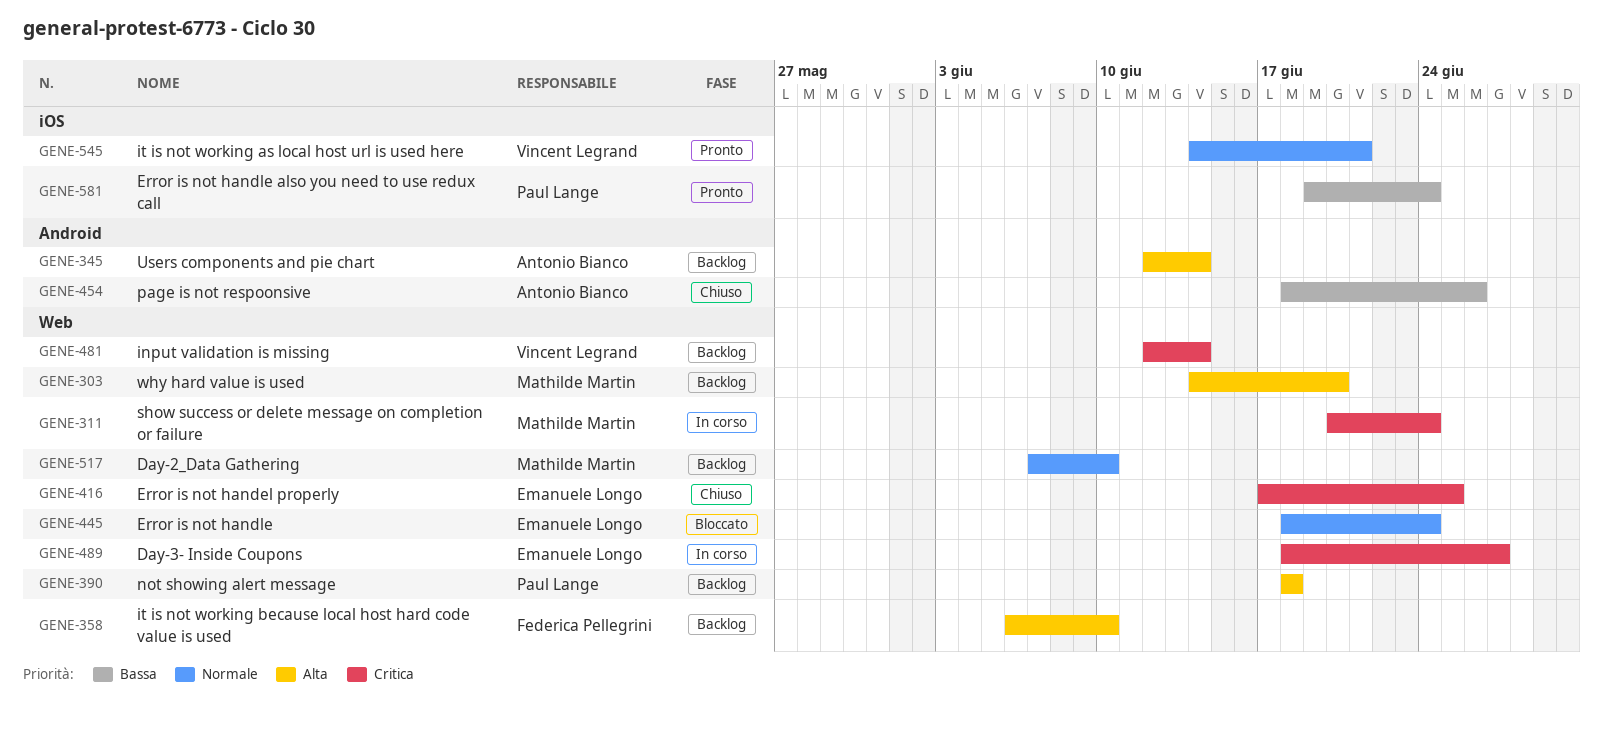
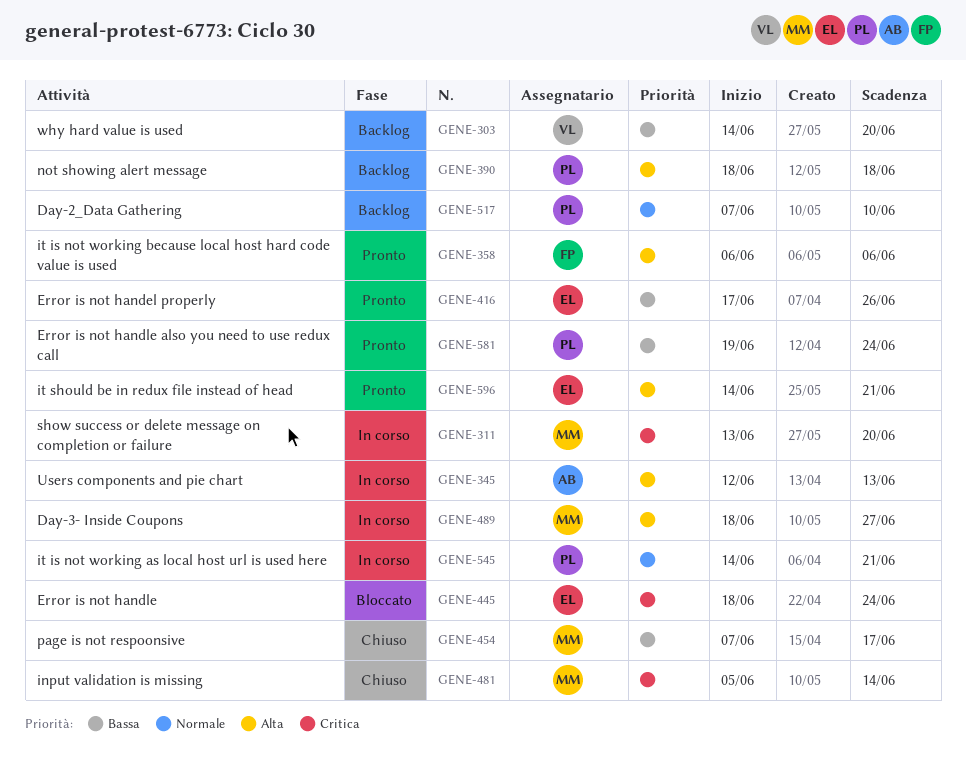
GENE-303, owner: Mathilde Martin -> Vincent Legrand
GENE-303, priority: Alta -> Bassa
GENE-311, start: Jun 20 -> Jun 13
GENE-311, due: Jun 24 -> Jun 20
GENE-345, status: Backlog -> In corso
GENE-345, due: Jun 14 -> Jun 13
GENE-358, status: Backlog -> Pronto
GENE-358, due: Jun 10 -> Jun 6
GENE-416, status: Chiuso -> Pronto
GENE-416, priority: Critica -> Bassa
GENE-416, due: Jun 25 -> Jun 26
GENE-445, priority: Normale -> Critica
GENE-454, owner: Antonio Bianco -> Mathilde Martin
GENE-454, start: Jun 18 -> Jun 7
GENE-454, due: Jun 26 -> Jun 17
GENE-481, status: Backlog -> Chiuso
GENE-481, owner: Vincent Legrand -> Mathilde Martin
GENE-481, start: Jun 12 -> Jun 5
GENE-489, owner: Emanuele Longo -> Mathilde Martin
GENE-489, priority: Critica -> Alta
GENE-517, owner: Mathilde Martin -> Paul Lange
GENE-545, status: Pronto -> In corso
GENE-545, owner: Vincent Legrand -> Paul Lange
GENE-596: none -> present

